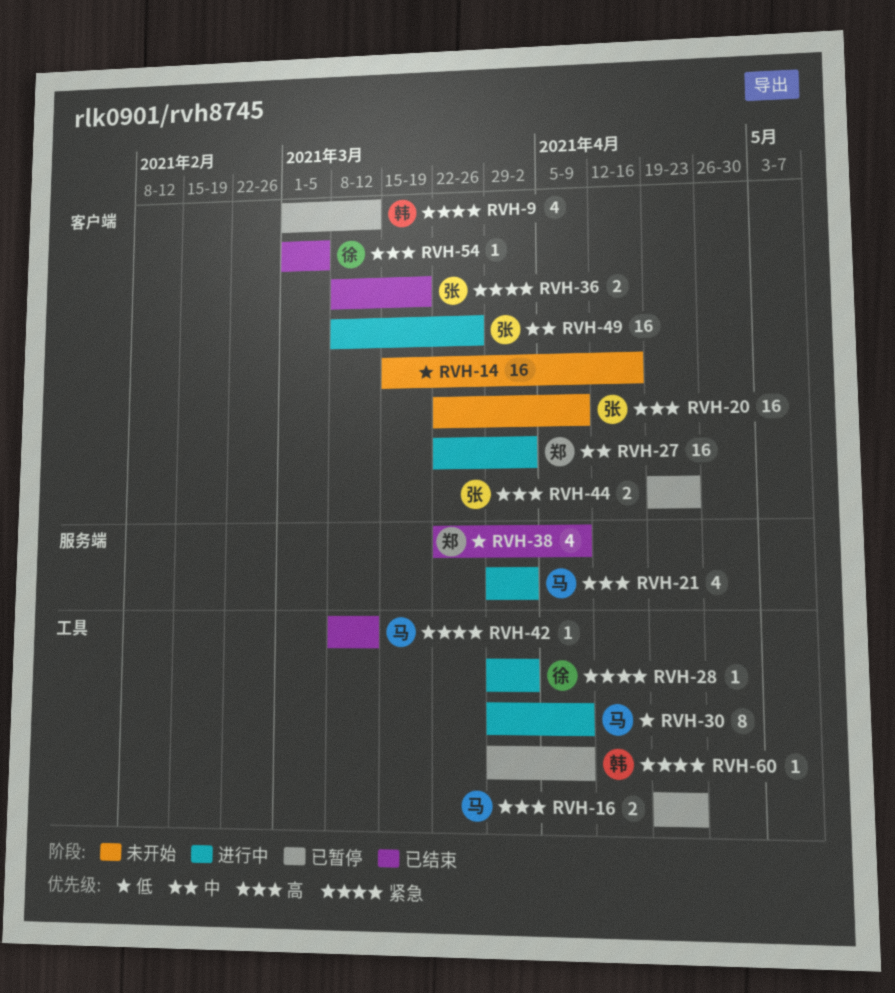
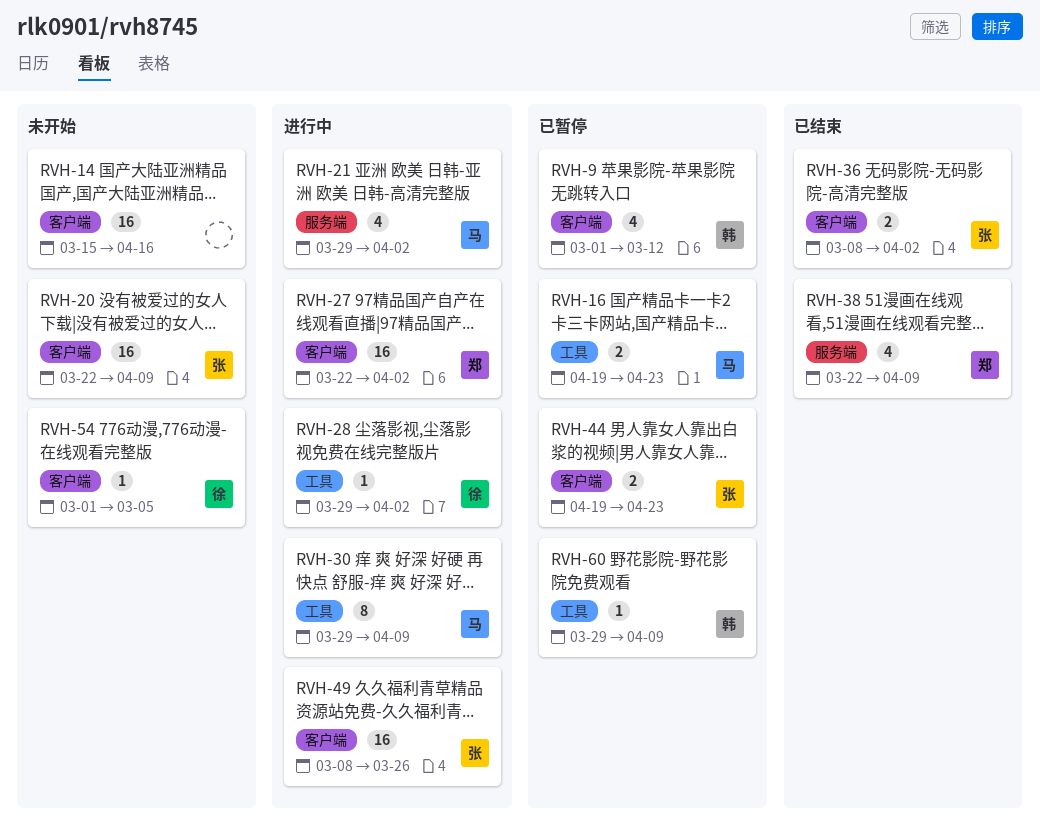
RVH-36, due: Mar 19 -> Apr 2
RVH-42: present -> none
RVH-54, status: 已结束 -> 未开始

